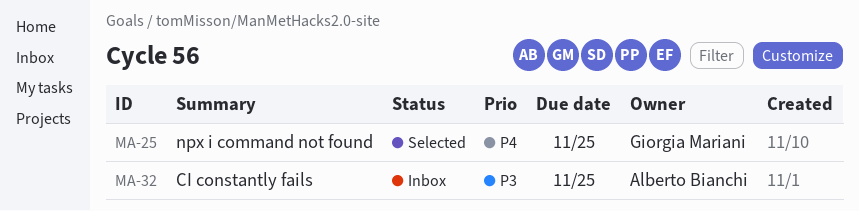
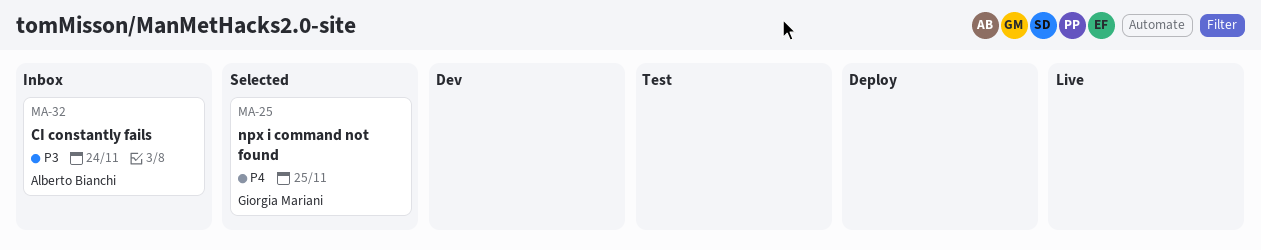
MA-32, due: Nov 25 -> Nov 24

